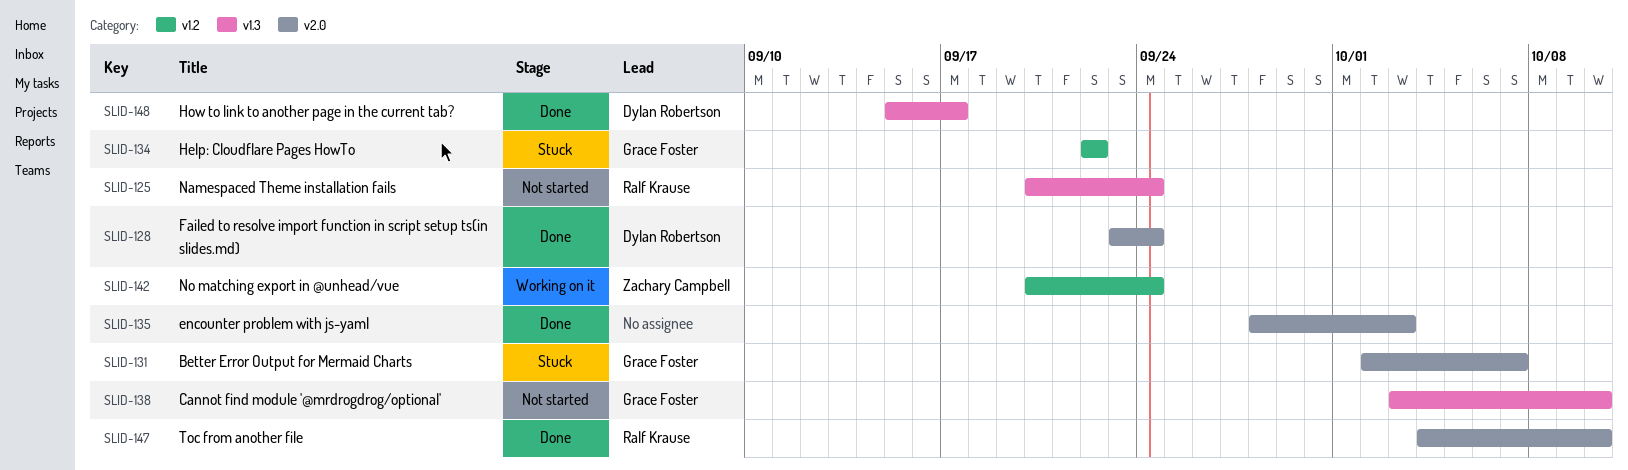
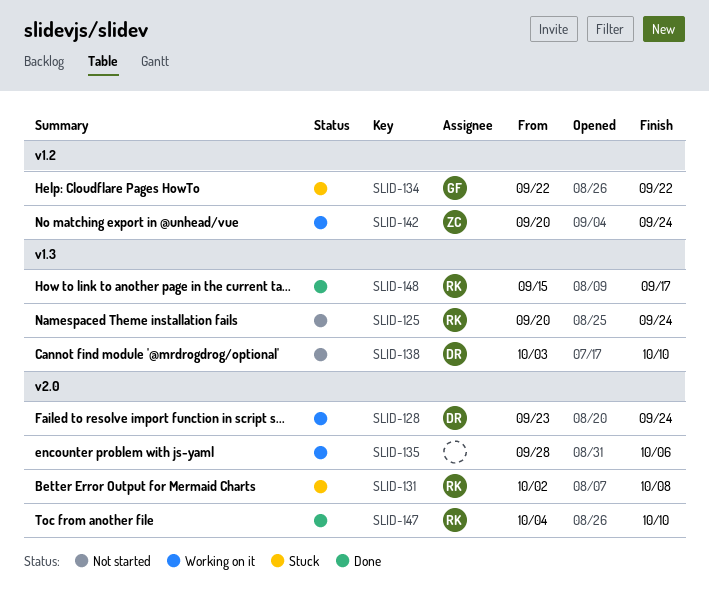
SLID-128, status: Done -> Working on it
SLID-131, owner: Grace Foster -> Ralf Krause
SLID-131, due: Oct 7 -> Oct 8
SLID-135, status: Done -> Working on it
SLID-135, due: Oct 3 -> Oct 6
SLID-138, owner: Grace Foster -> Dylan Robertson
SLID-148, owner: Dylan Robertson -> Ralf Krause

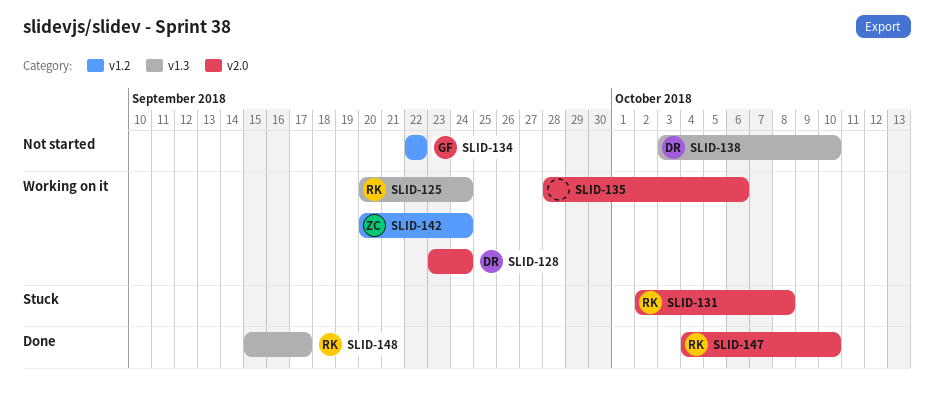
SLID-125, status: Not started -> Working on it
SLID-134, status: Stuck -> Not started

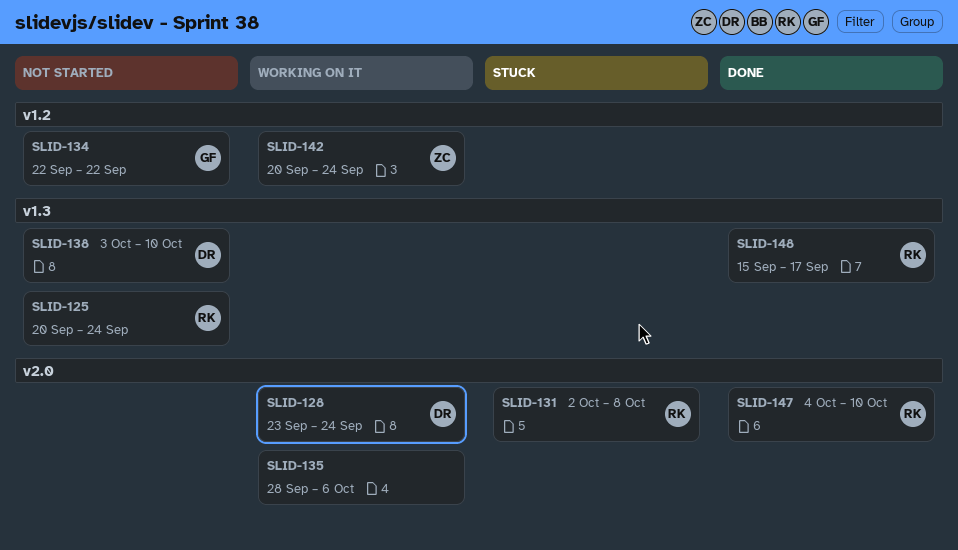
SLID-125, status: Working on it -> Not started

